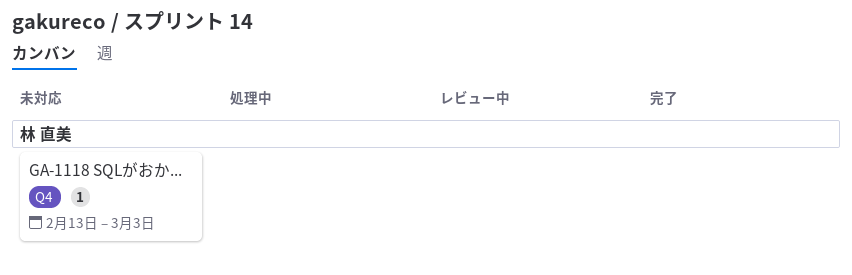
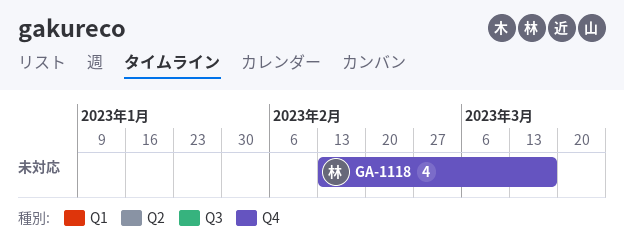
GA-1118, estimate: 1 -> 4
GA-1118, due: Mar 3 -> Mar 17

